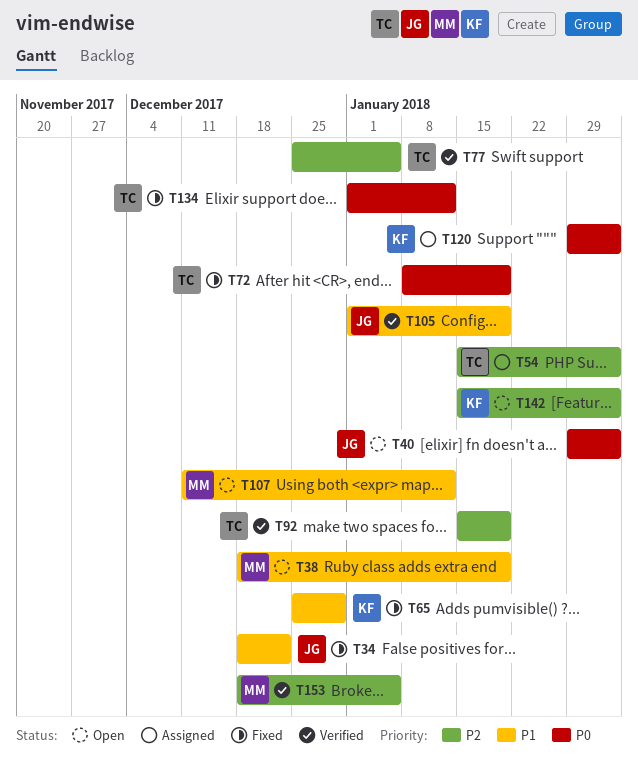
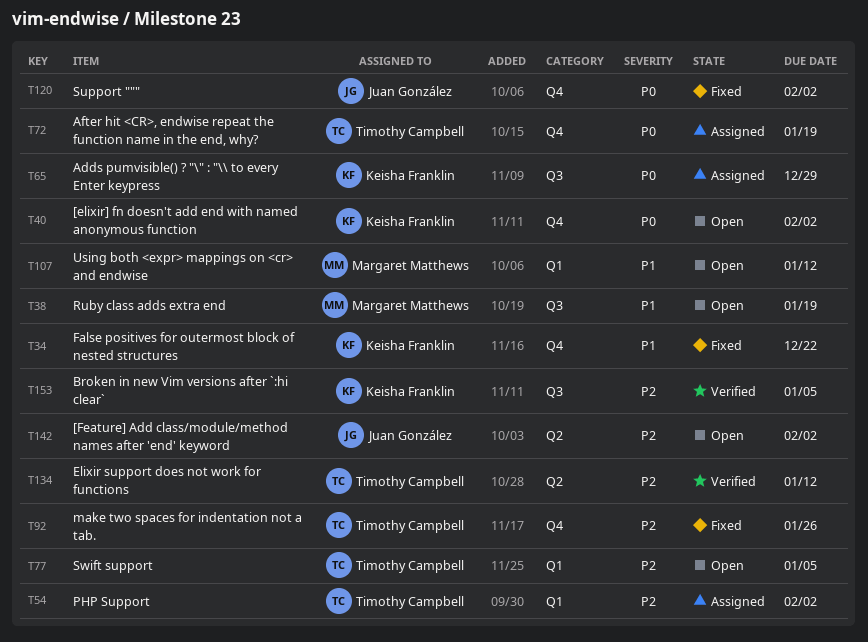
T34, owner: Juan González -> Keisha Franklin
T40, owner: Juan González -> Keisha Franklin
T65, status: Fixed -> Assigned
T65, priority: P1 -> P0
T72, status: Fixed -> Assigned
T77, status: Verified -> Open
T92, status: Verified -> Fixed
T92, due: Jan 19 -> Jan 26
T105: present -> none
T120, status: Assigned -> Fixed
T120, owner: Keisha Franklin -> Juan González
T134, status: Fixed -> Verified
T134, priority: P0 -> P2
T142, owner: Keisha Franklin -> Juan González
T153, owner: Margaret Matthews -> Keisha Franklin

